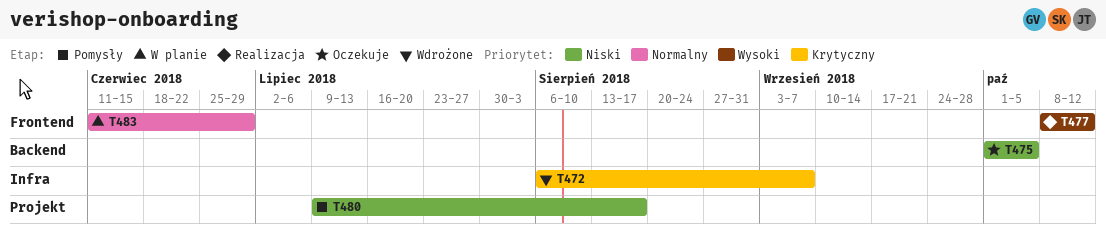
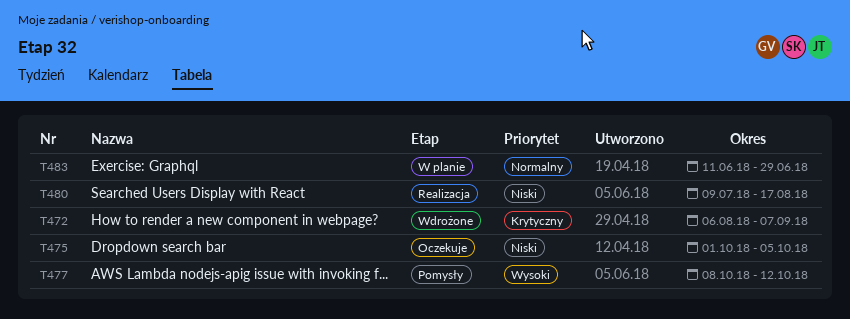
T477, status: Realizacja -> Pomysły
T480, status: Pomysły -> Realizacja

